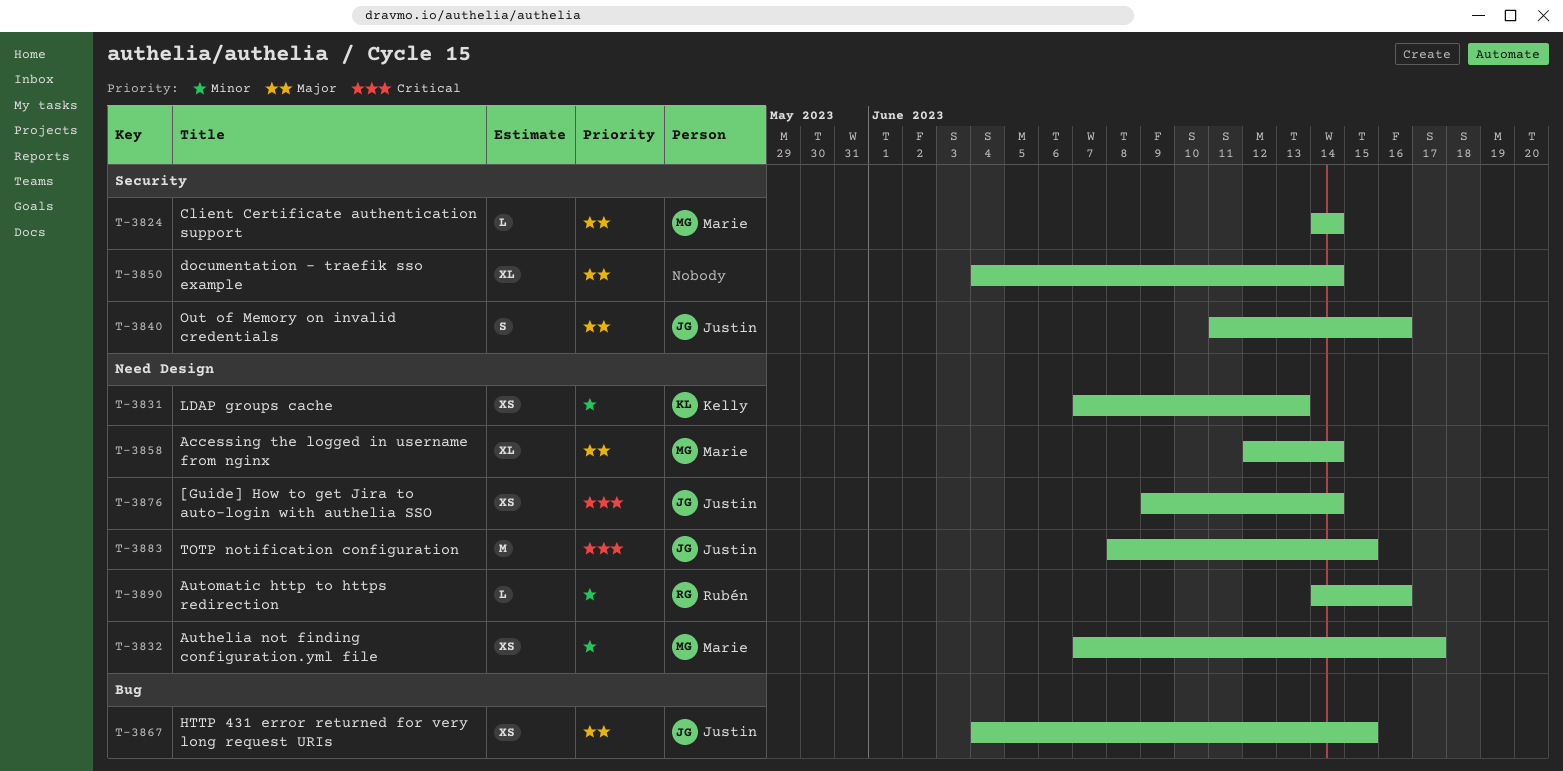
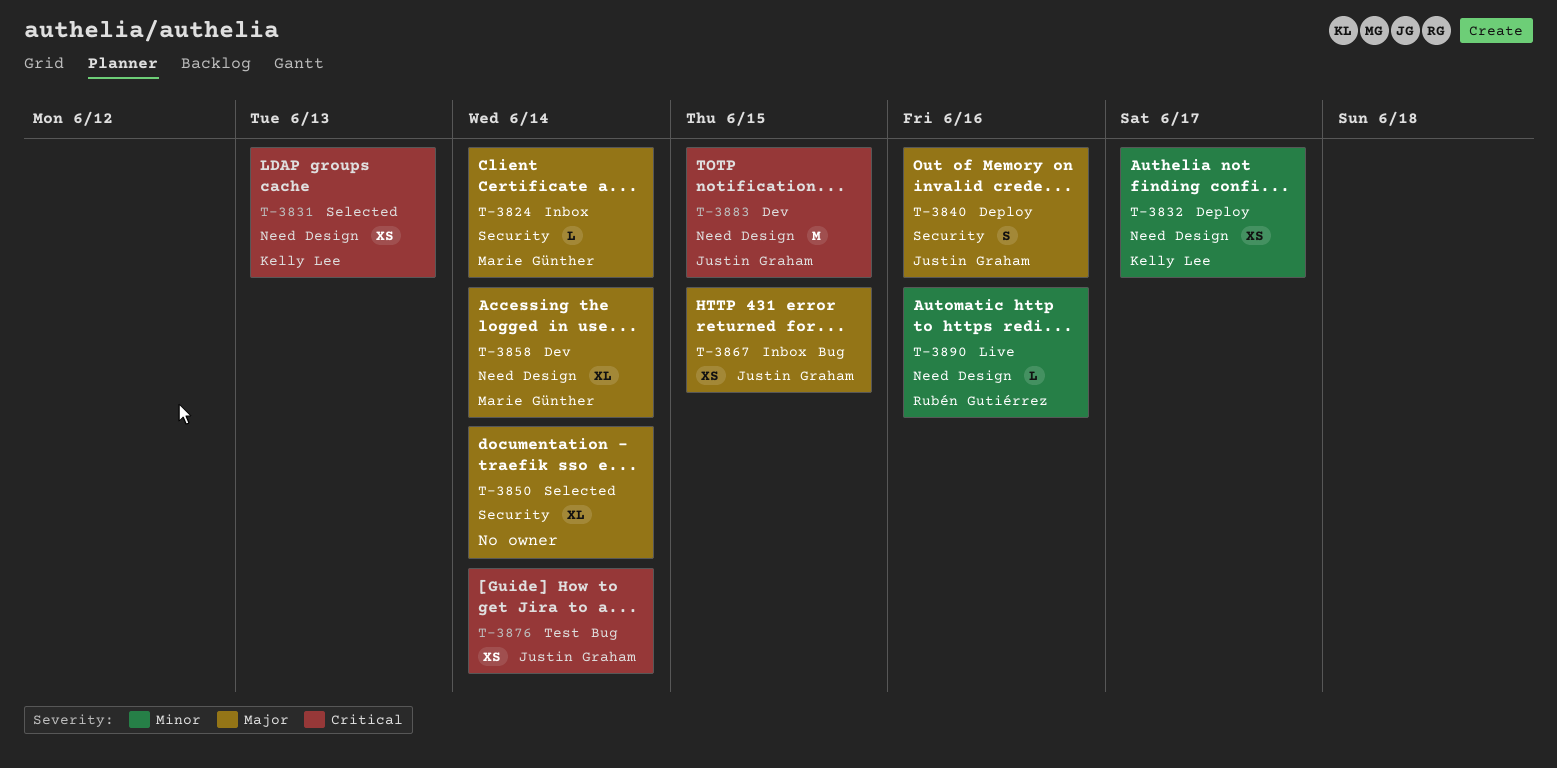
T-3831, priority: Minor -> Critical
T-3832, owner: Marie Günther -> Kelly Lee
T-3876, label: Need Design -> Bug

